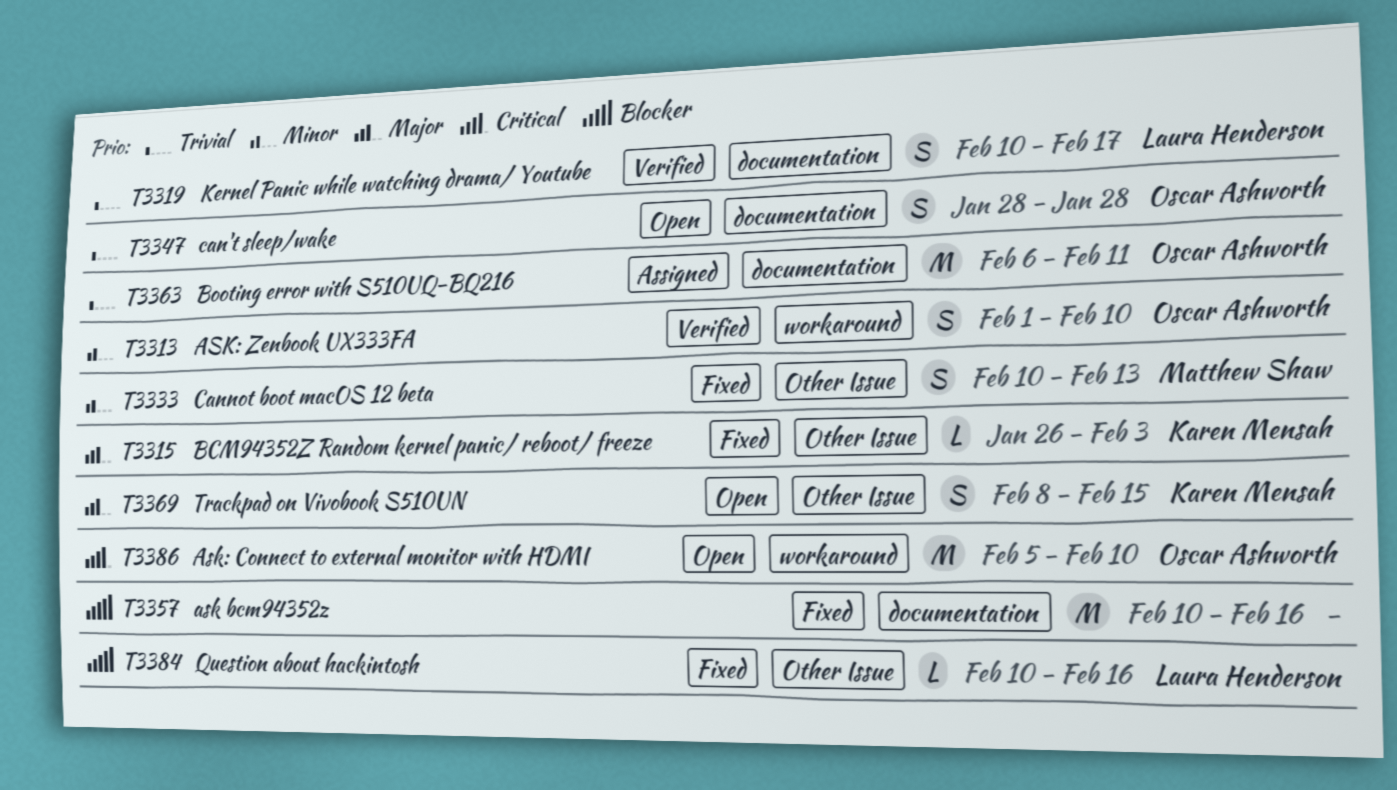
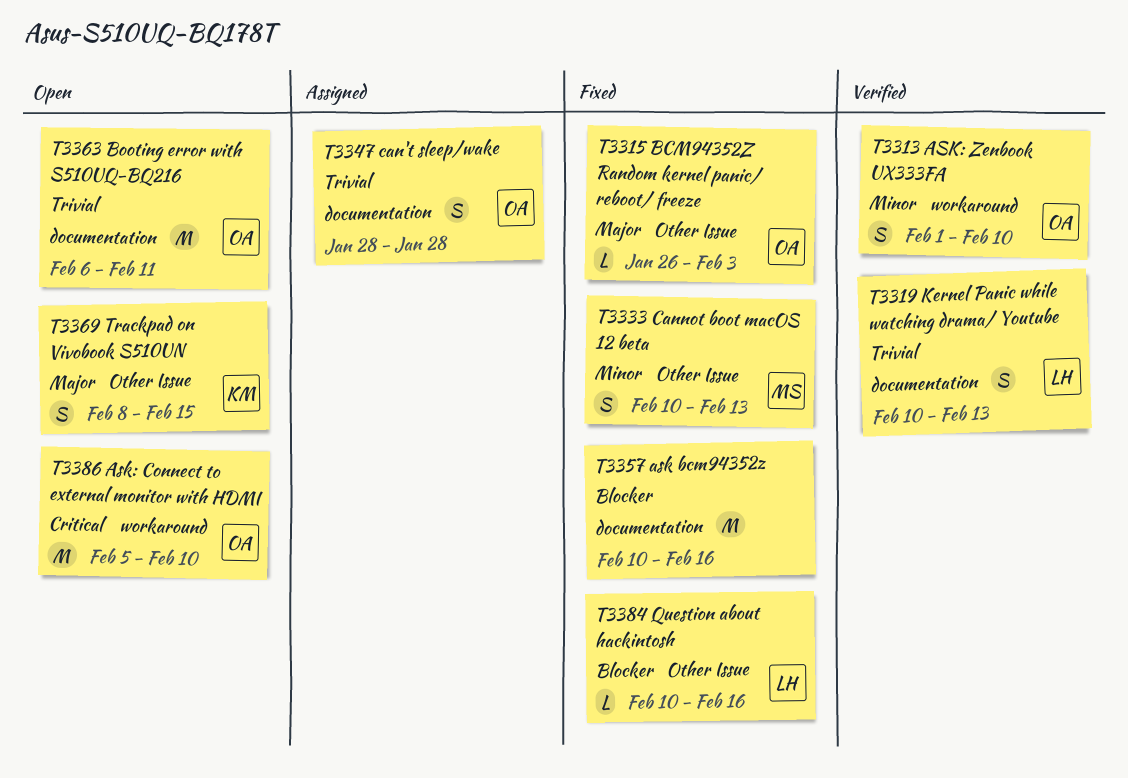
T3315, owner: Karen Mensah -> Oscar Ashworth
T3319, due: Feb 17 -> Feb 13
T3347, status: Open -> Assigned
T3363, status: Assigned -> Open

